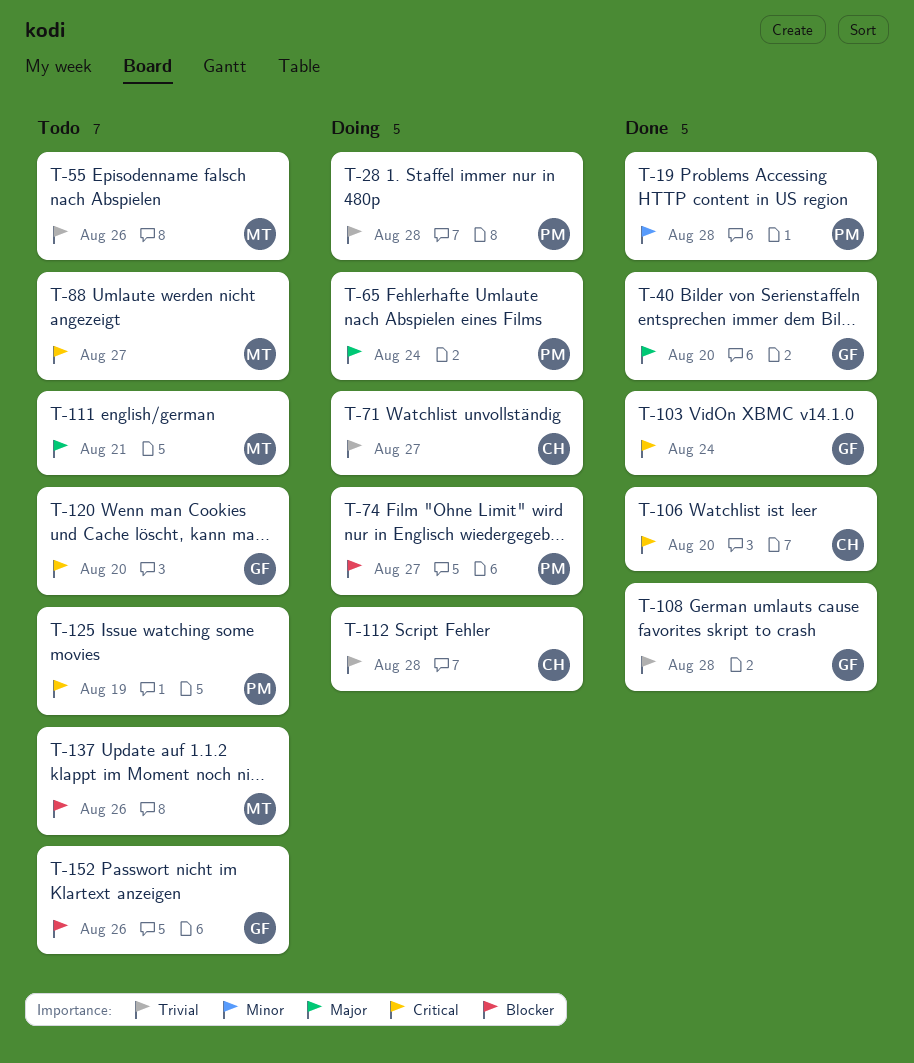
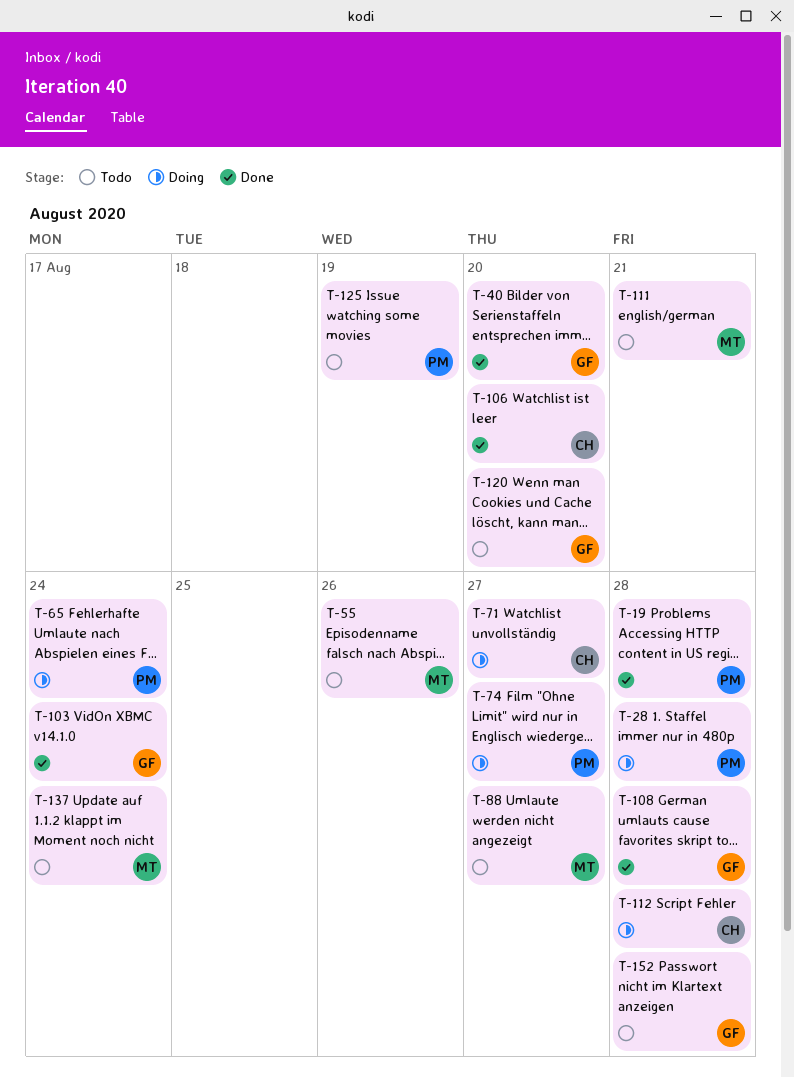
T-137, due: Aug 26 -> Aug 24
T-152, due: Aug 26 -> Aug 28

